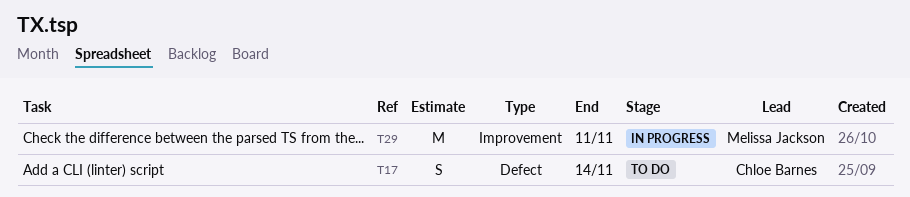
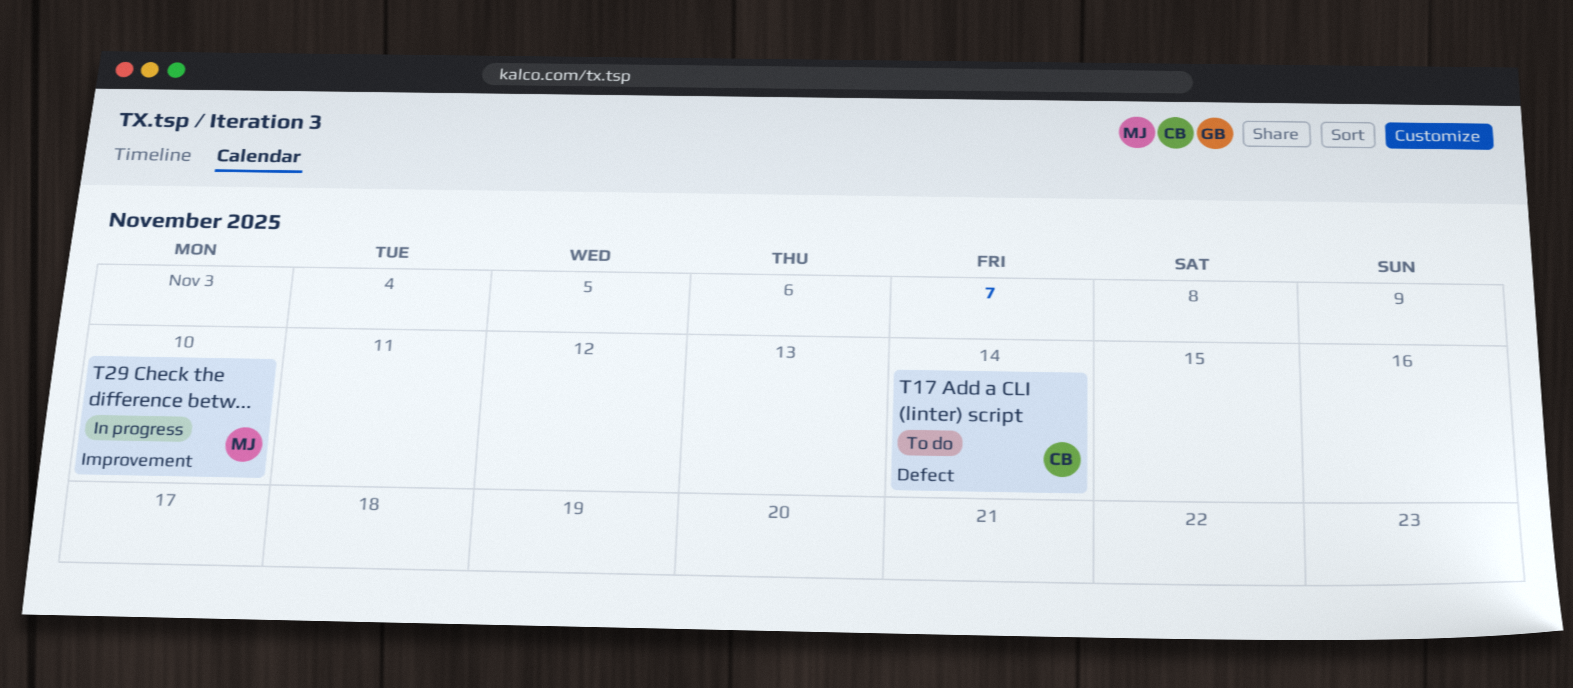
T29, due: Nov 11 -> Nov 10

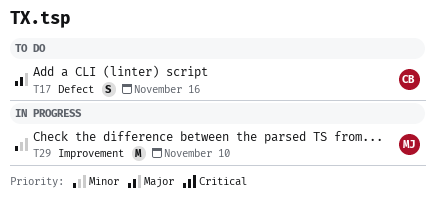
T17, due: Nov 14 -> Nov 16

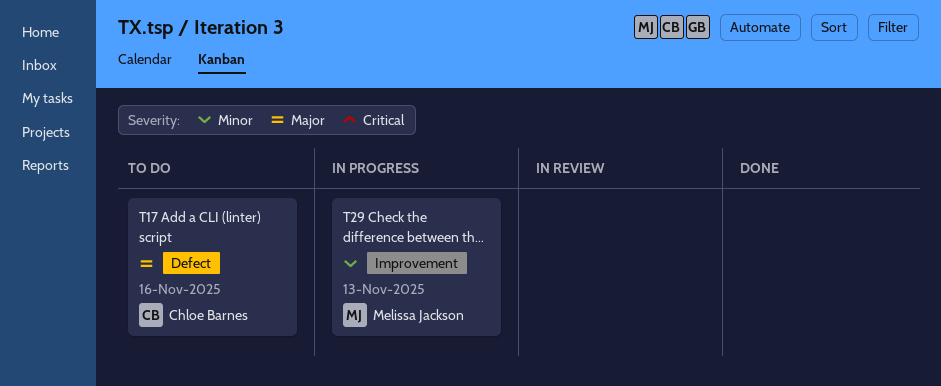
T29, due: Nov 10 -> Nov 13

